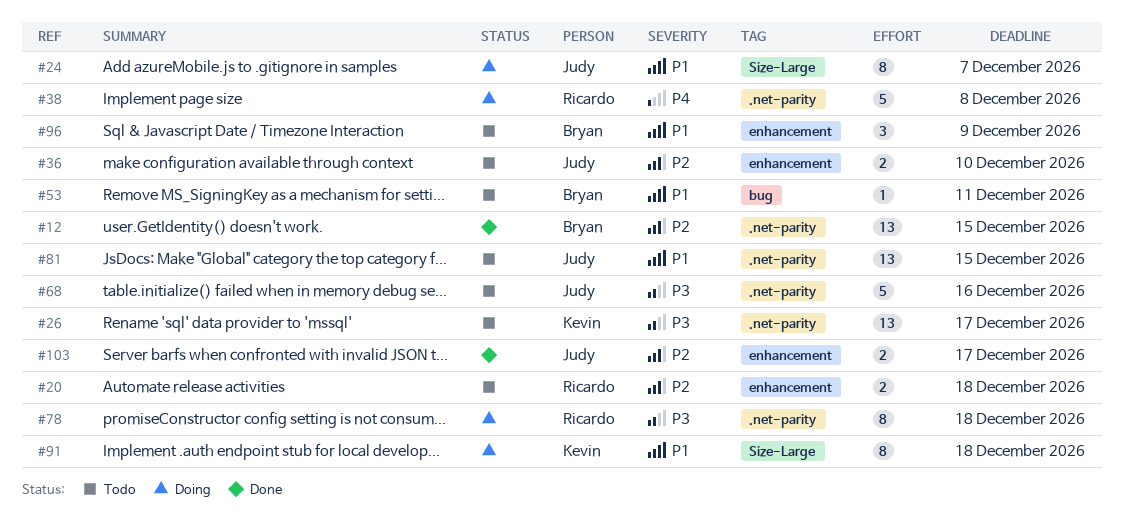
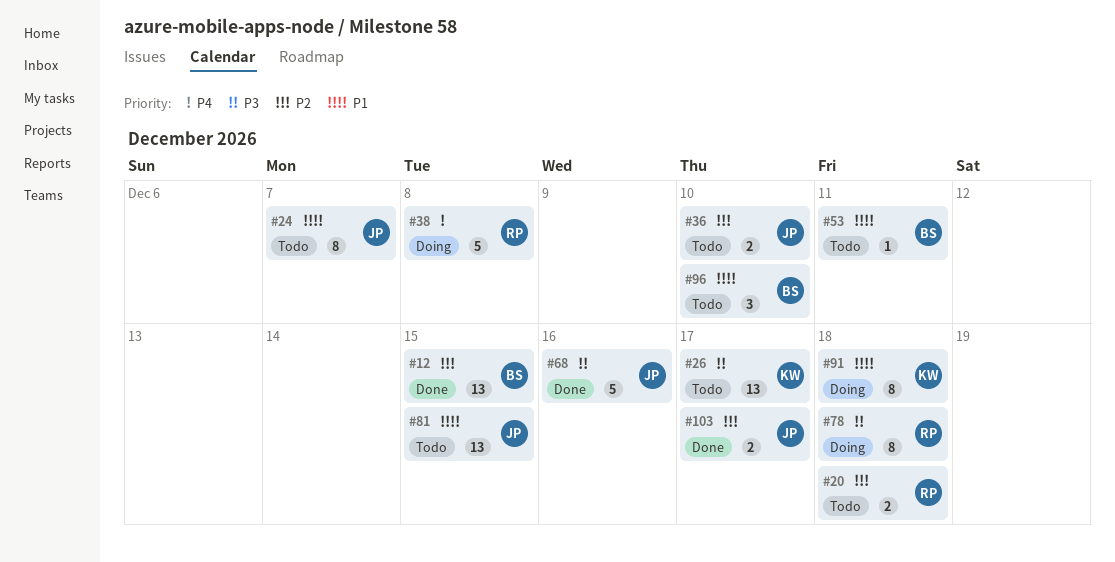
#24, status: Doing -> Todo
#68, status: Todo -> Done
#96, due: Dec 9 -> Dec 10

